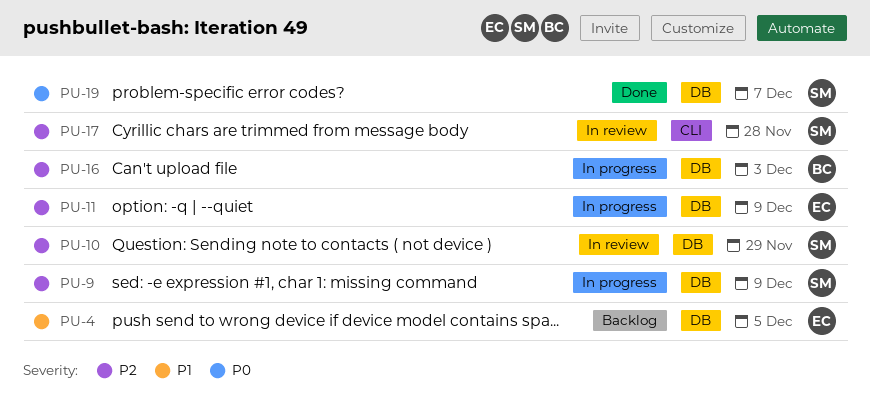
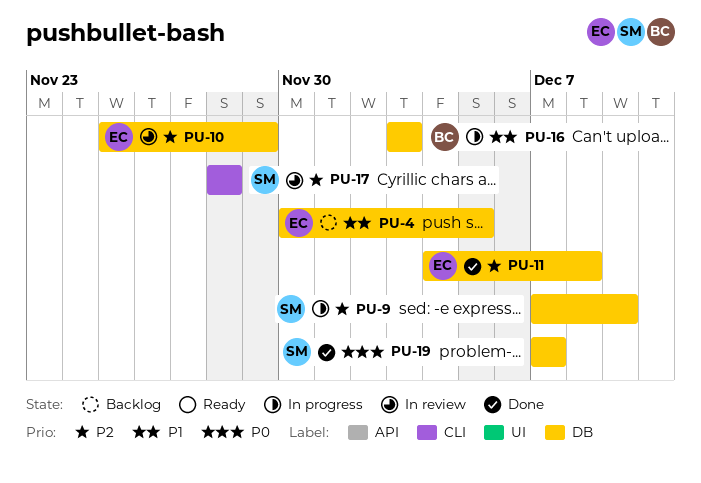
PU-10, owner: SM -> EC
PU-11, status: In progress -> Done
PU-11, due: Dec 9 -> Dec 8
PU-16, priority: P2 -> P1

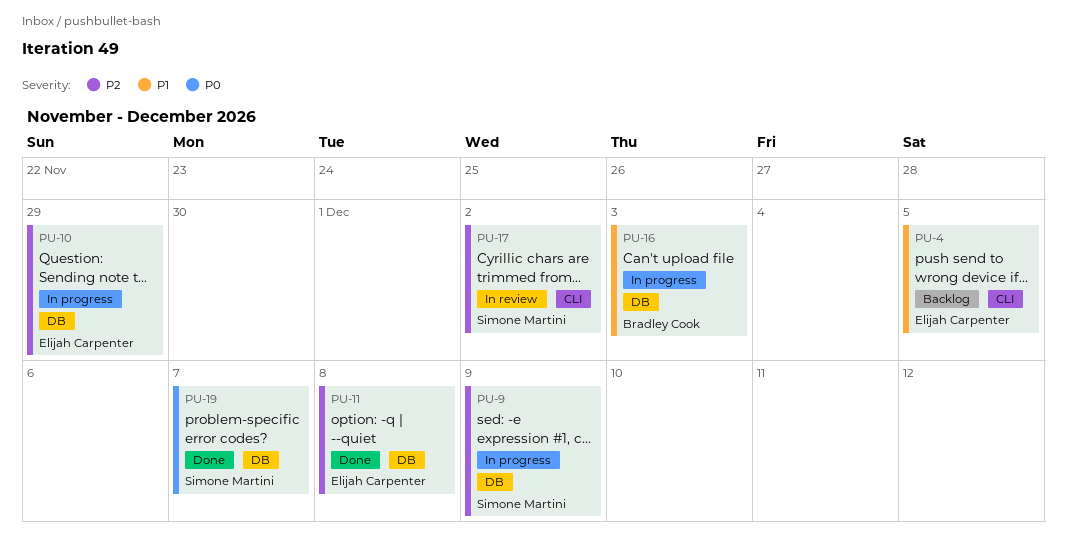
PU-4, label: DB -> CLI
PU-10, status: In review -> In progress
PU-17, due: Nov 28 -> Dec 2

